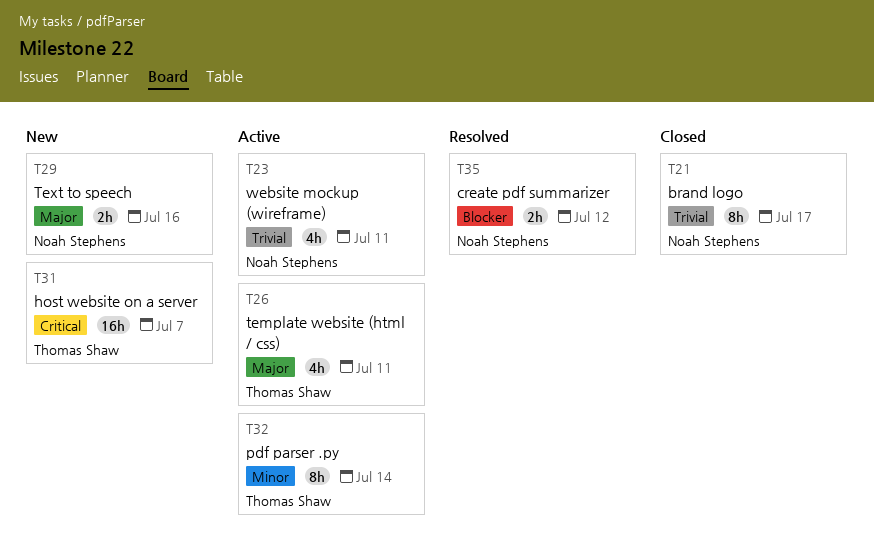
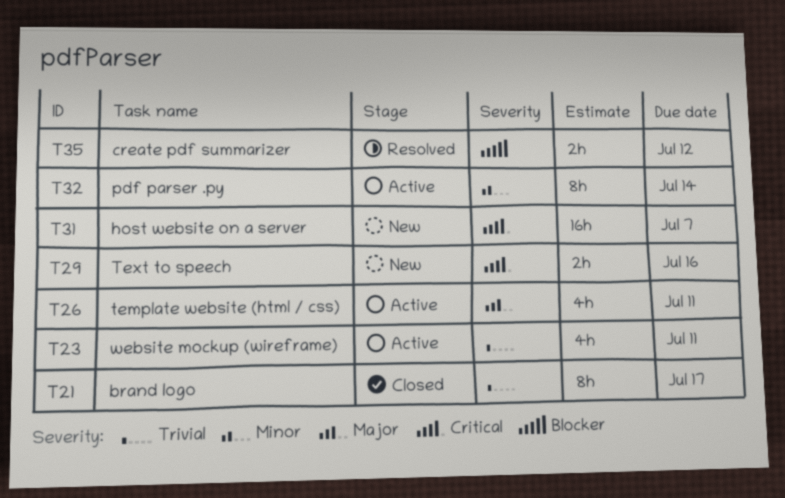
T29, priority: Major -> Critical

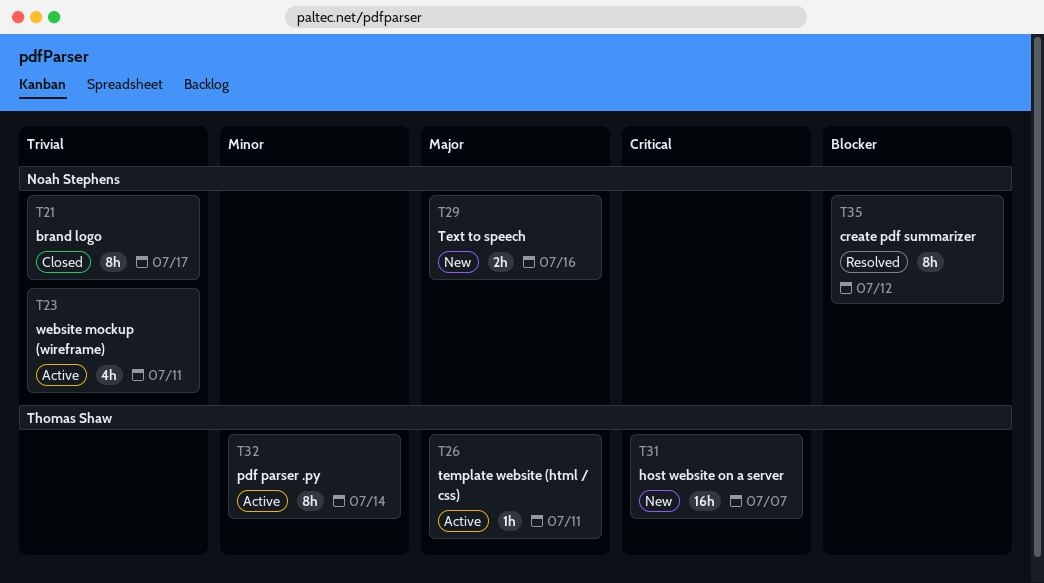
T26, estimate: 4h -> 1h
T29, priority: Critical -> Major
T35, estimate: 2h -> 8h

